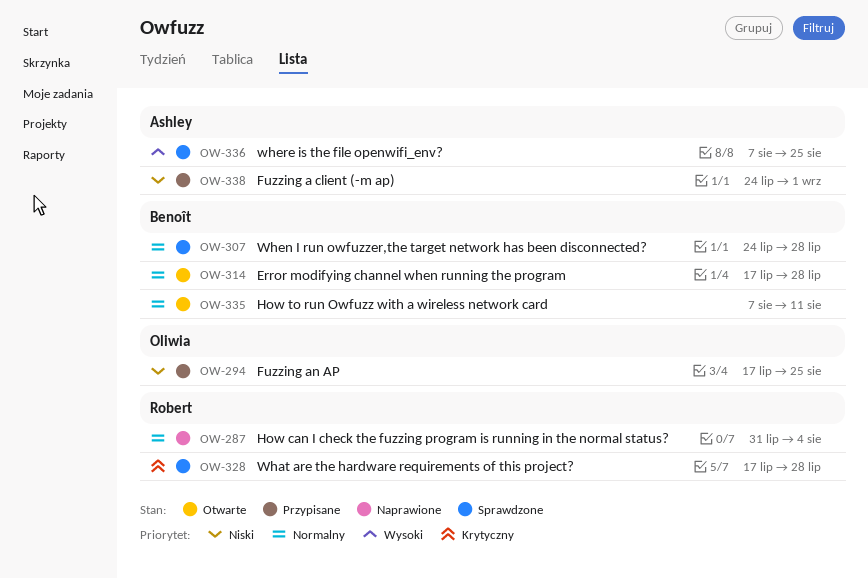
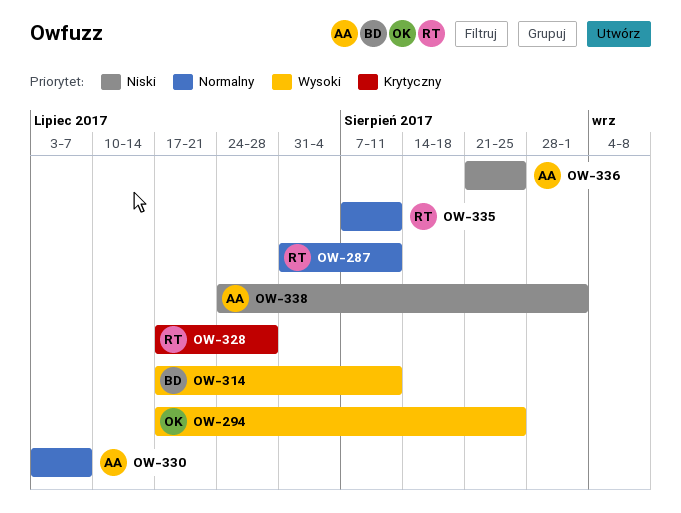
OW-287, due: Aug 4 -> Aug 11
OW-294, priority: Niski -> Wysoki
OW-307: present -> none
OW-314, priority: Normalny -> Wysoki
OW-314, due: Jul 28 -> Aug 11
OW-330: none -> present
OW-335, owner: Benoît -> Robert
OW-336, priority: Wysoki -> Niski
OW-336, start: Aug 7 -> Aug 21

